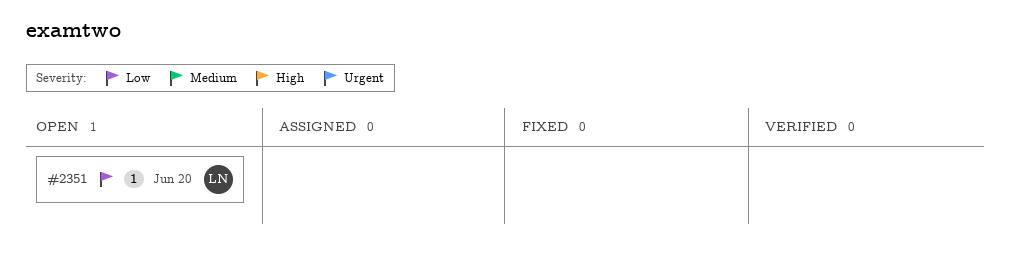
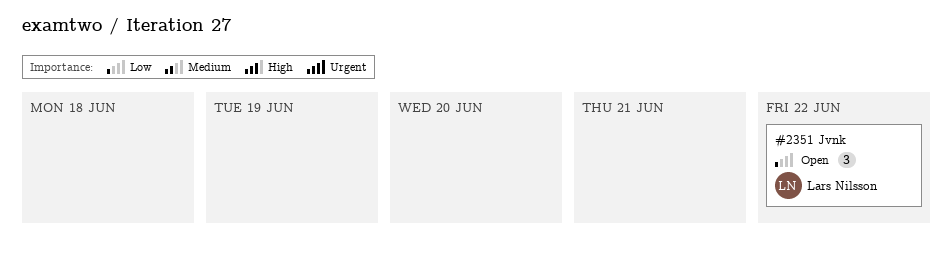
#2351, estimate: 1 -> 3
#2351, due: Jun 20 -> Jun 22

